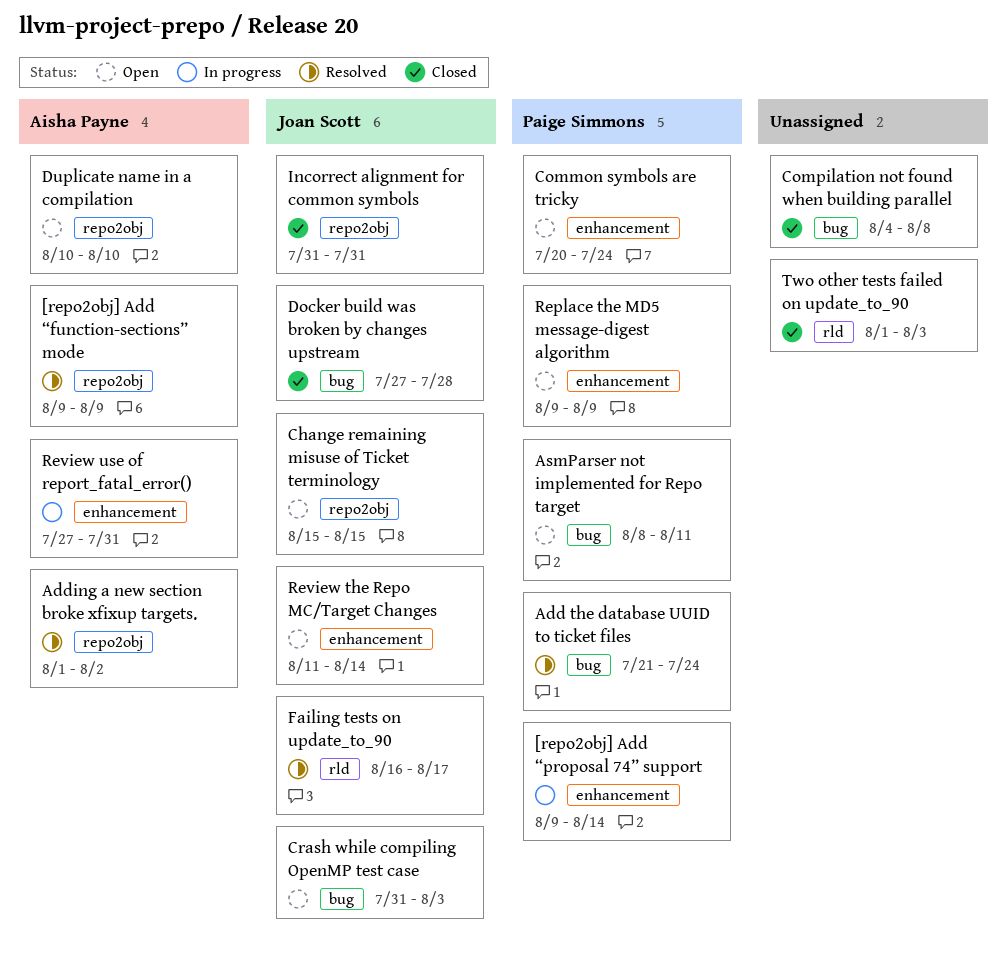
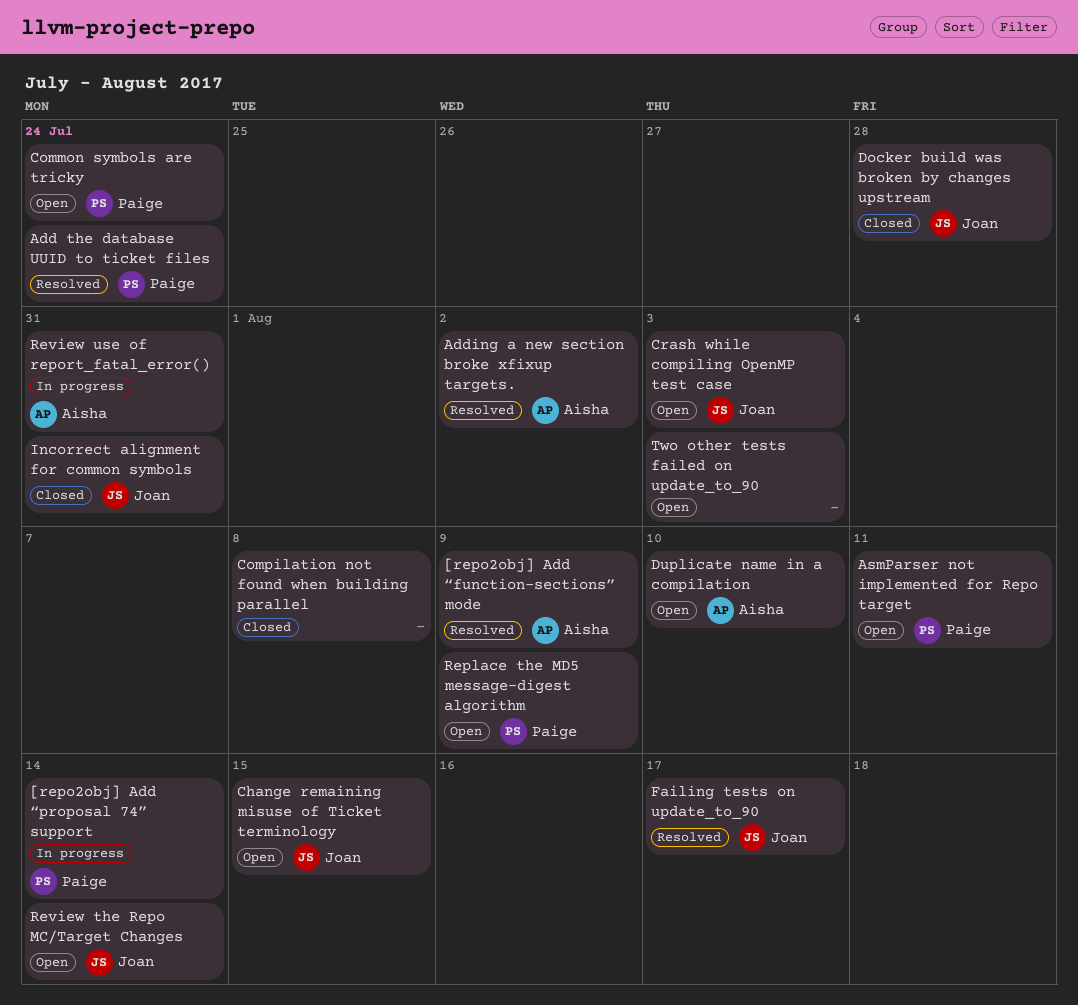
Two other tests failed on update_to_90, status: Closed -> Open

